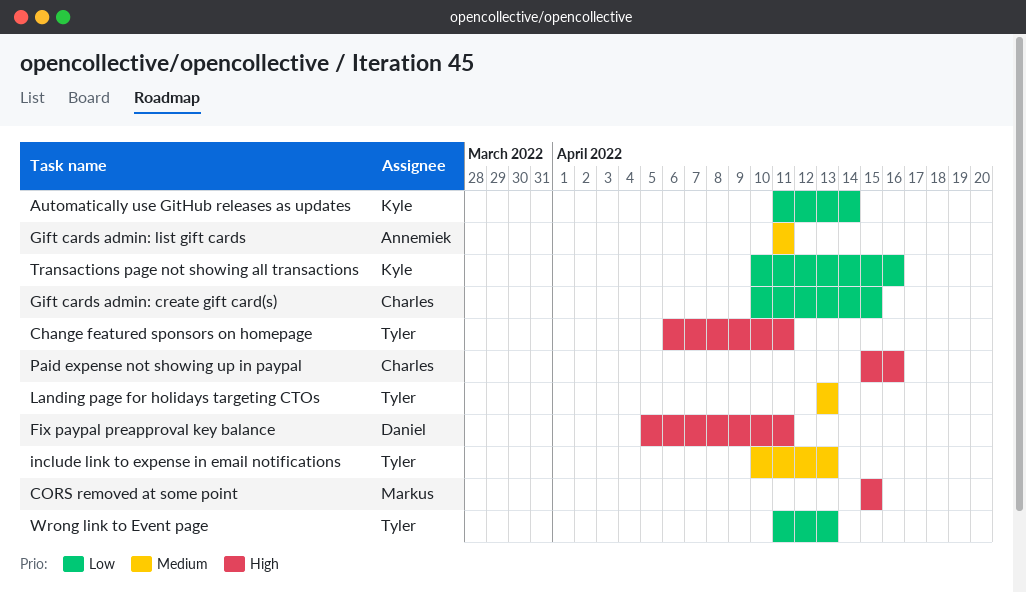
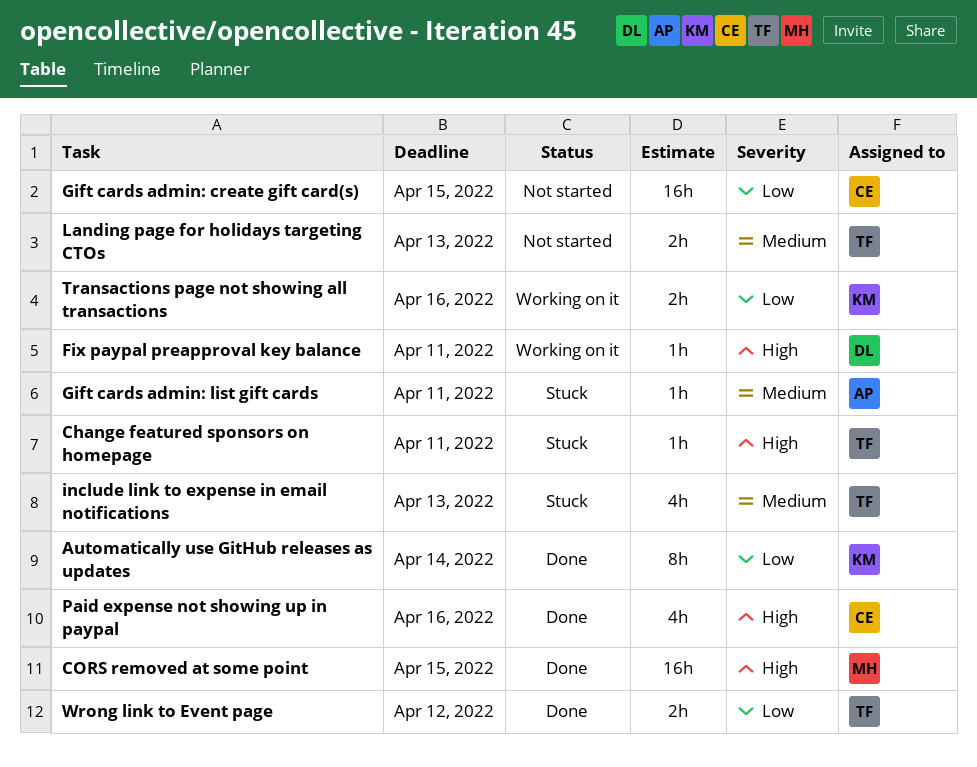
Wrong link to Event page, due: Apr 13 -> Apr 12

